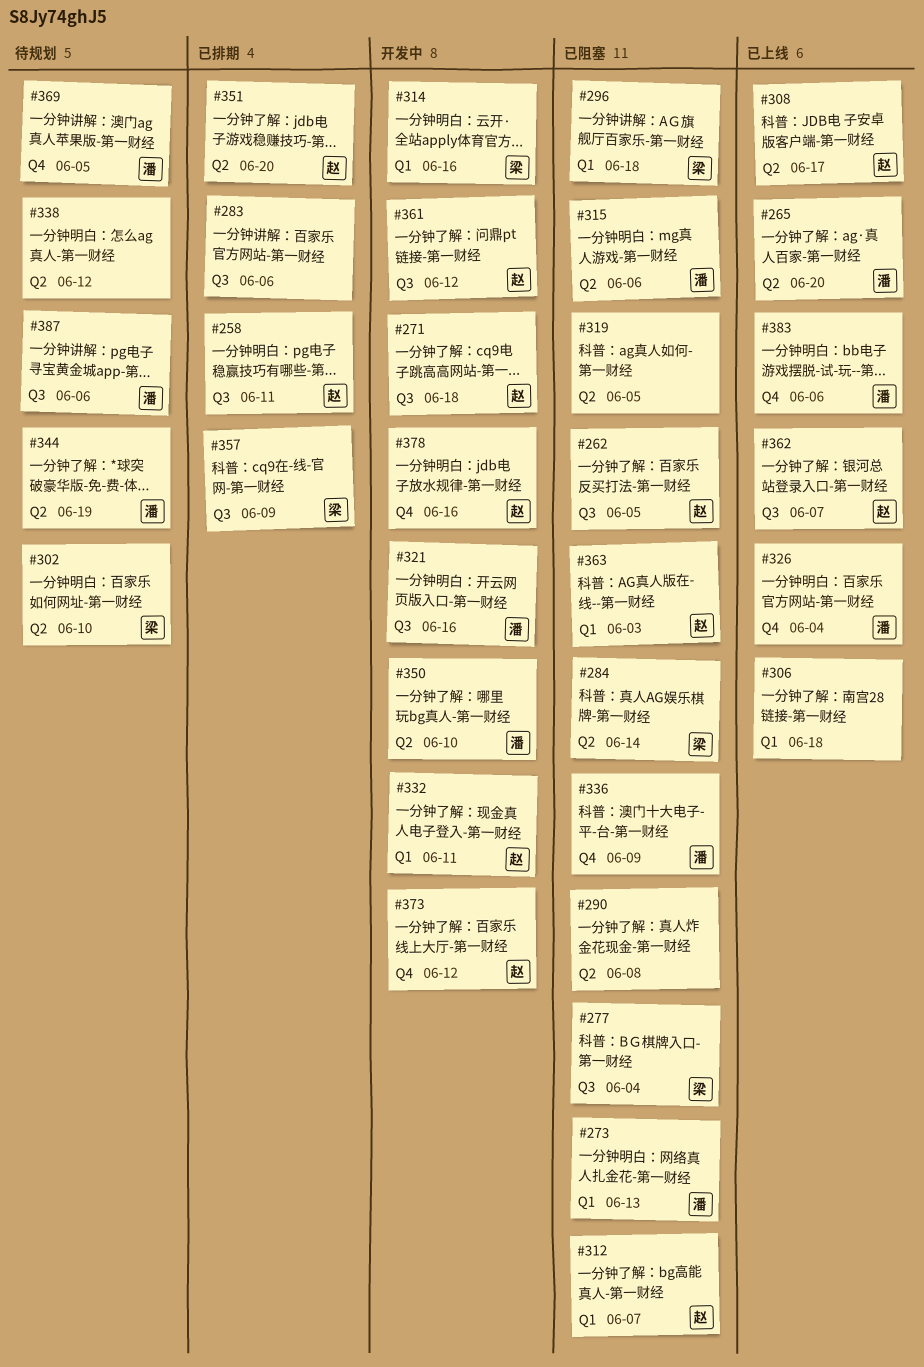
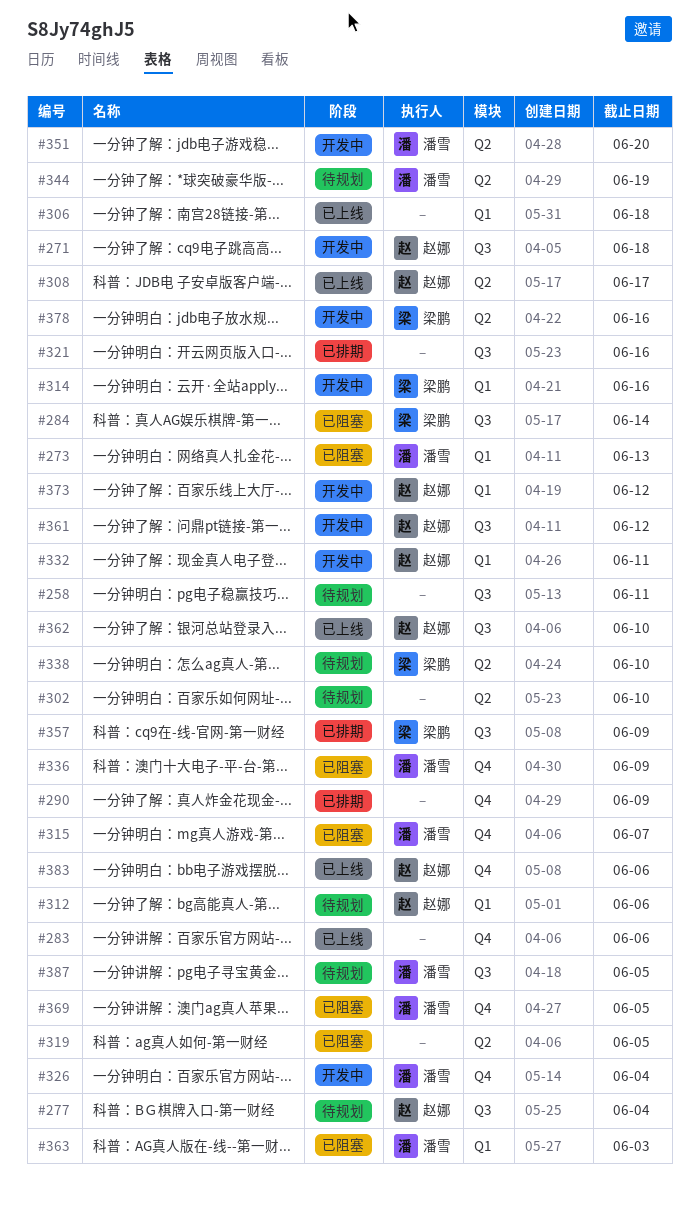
#258, status: 已排期 -> 待规划
#258, owner: 赵娜 -> none
#262: present -> none
#265: present -> none
#277, status: 已阻塞 -> 待规划
#277, owner: 梁鹏 -> 赵娜
#283, status: 已排期 -> 已上线
#283, label: Q3 -> Q4
#284, label: Q2 -> Q3
#290, status: 已阻塞 -> 已排期
#290, label: Q2 -> Q4
#290, due: Jun 8 -> Jun 9
#296: present -> none
#302, owner: 梁鹏 -> none
#312, status: 已阻塞 -> 待规划
#312, due: Jun 7 -> Jun 6
#315, label: Q2 -> Q4
#315, due: Jun 6 -> Jun 7
#321, status: 开发中 -> 已排期
#321, owner: 潘雪 -> none
#326, status: 已上线 -> 开发中
#338, owner: none -> 梁鹏
#338, due: Jun 12 -> Jun 10
#350: present -> none
#351, status: 已排期 -> 开发中
#351, owner: 赵娜 -> 潘雪
#362, due: Jun 7 -> Jun 10
#363, owner: 赵娜 -> 潘雪
#369, status: 待规划 -> 已阻塞
#373, label: Q4 -> Q1
#378, owner: 赵娜 -> 梁鹏
#378, label: Q4 -> Q2
#383, owner: 潘雪 -> 赵娜
#387, due: Jun 6 -> Jun 5

